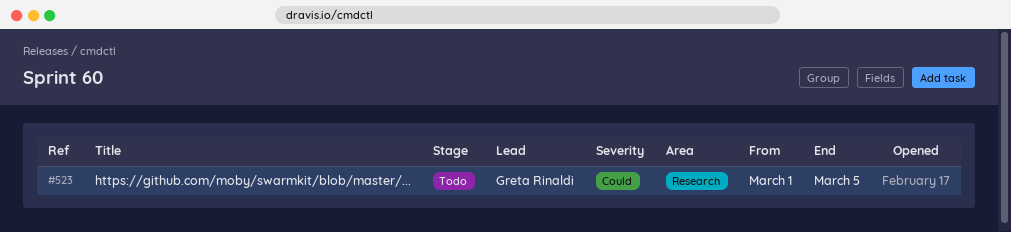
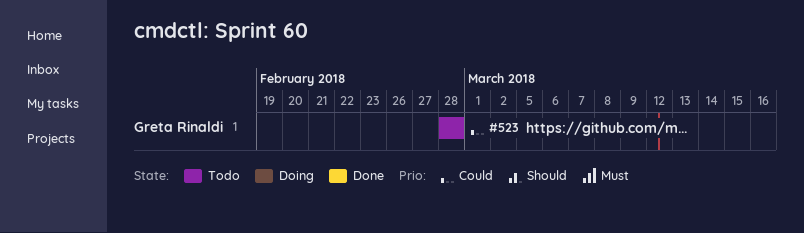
#523, start: Mar 1 -> Feb 28
#523, due: Mar 5 -> Feb 28

